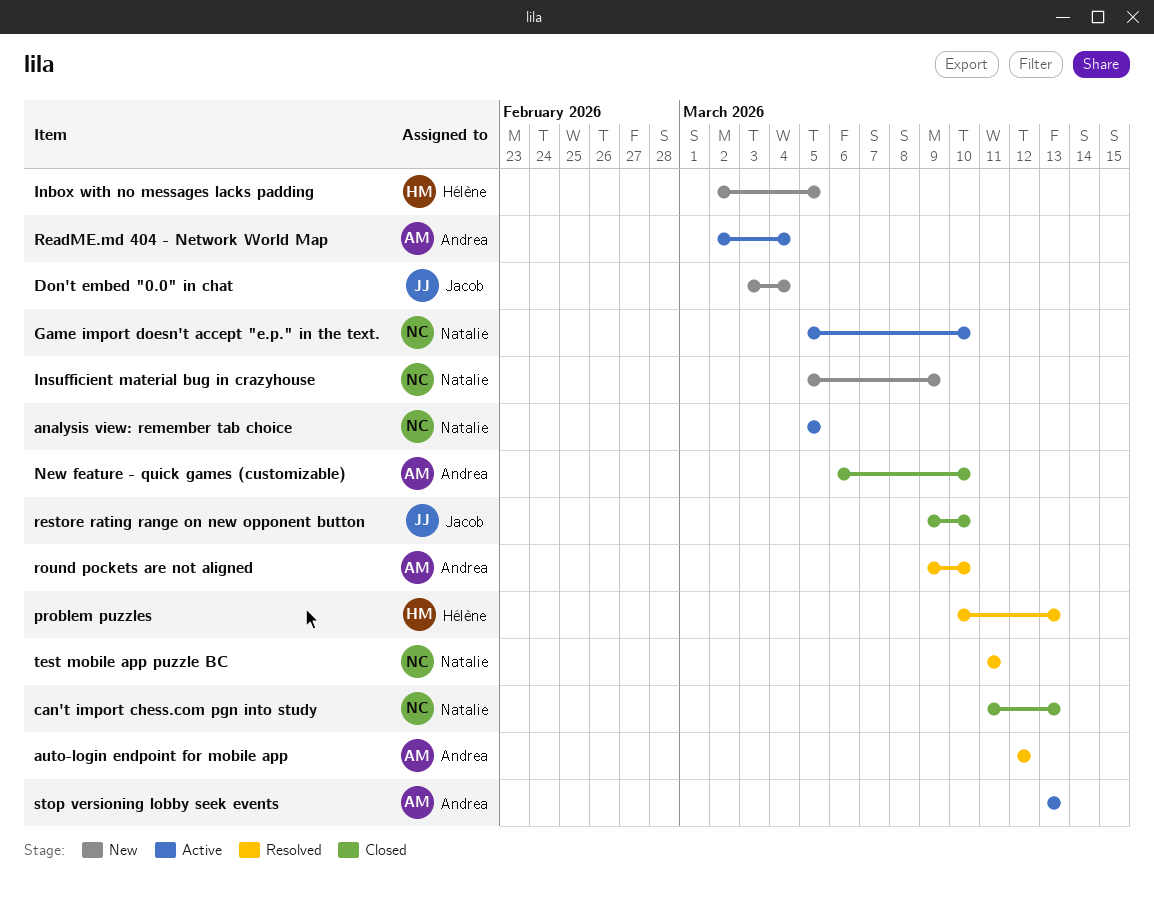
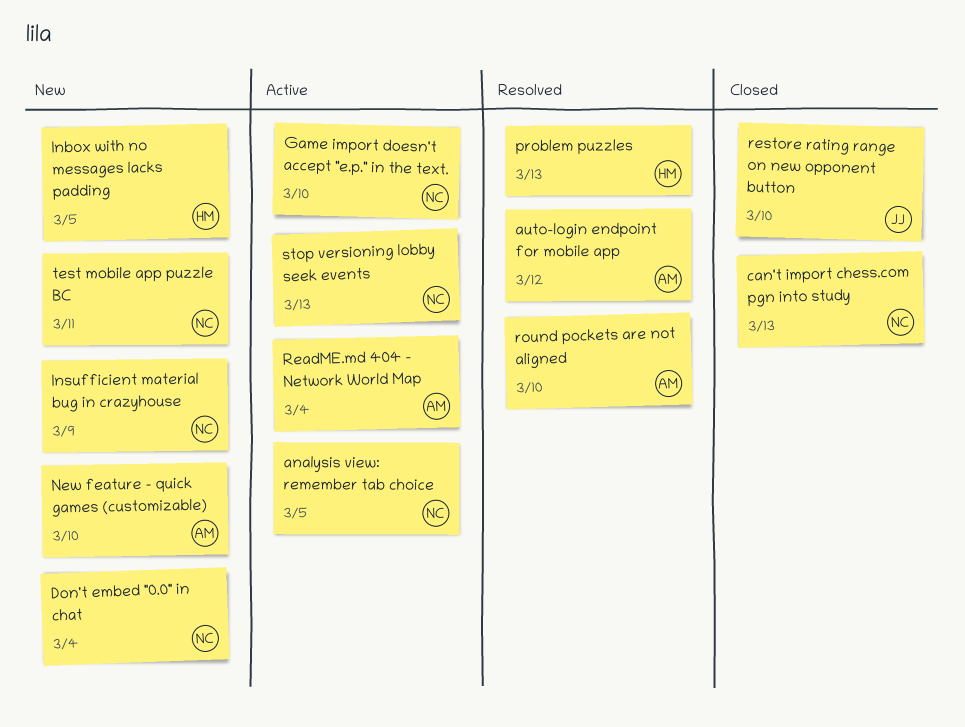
Don't embed "0.0" in chat, owner: Jacob -> Natalie
New feature - quick games (customizable), status: Closed -> New
stop versioning lobby seek events, owner: Andrea -> Natalie
test mobile app puzzle BC, status: Resolved -> New

